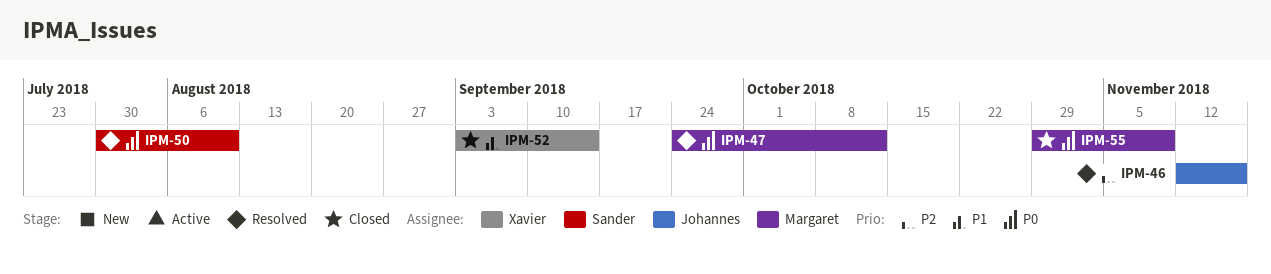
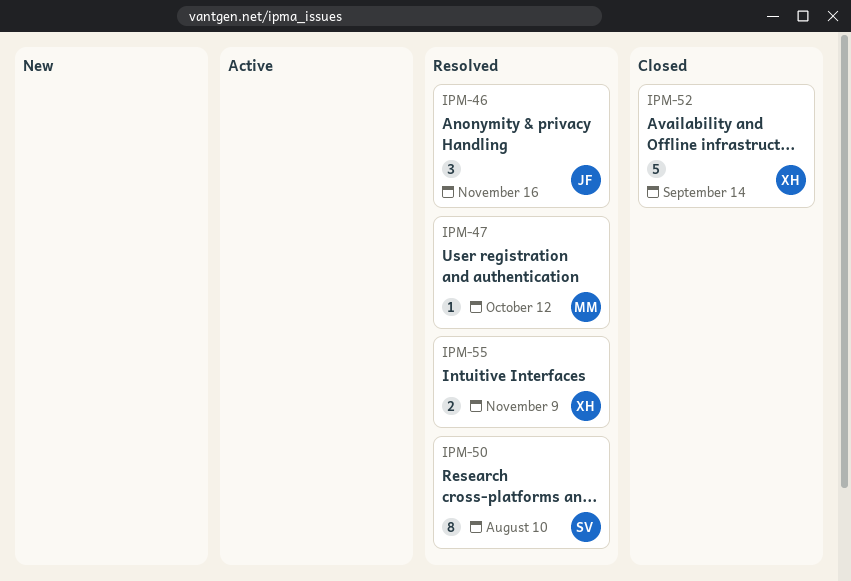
IPM-55, status: Closed -> Resolved
IPM-55, owner: Margaret -> Xavier

